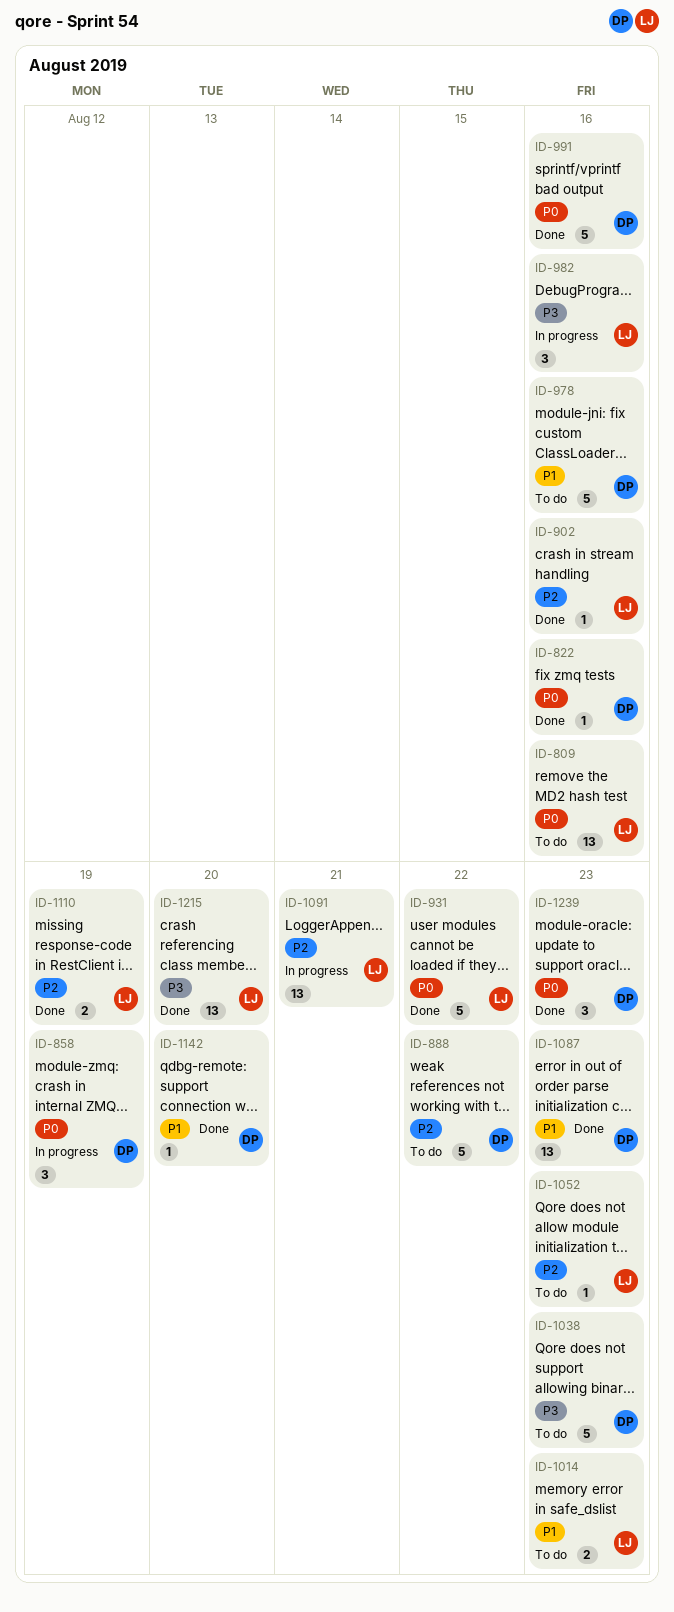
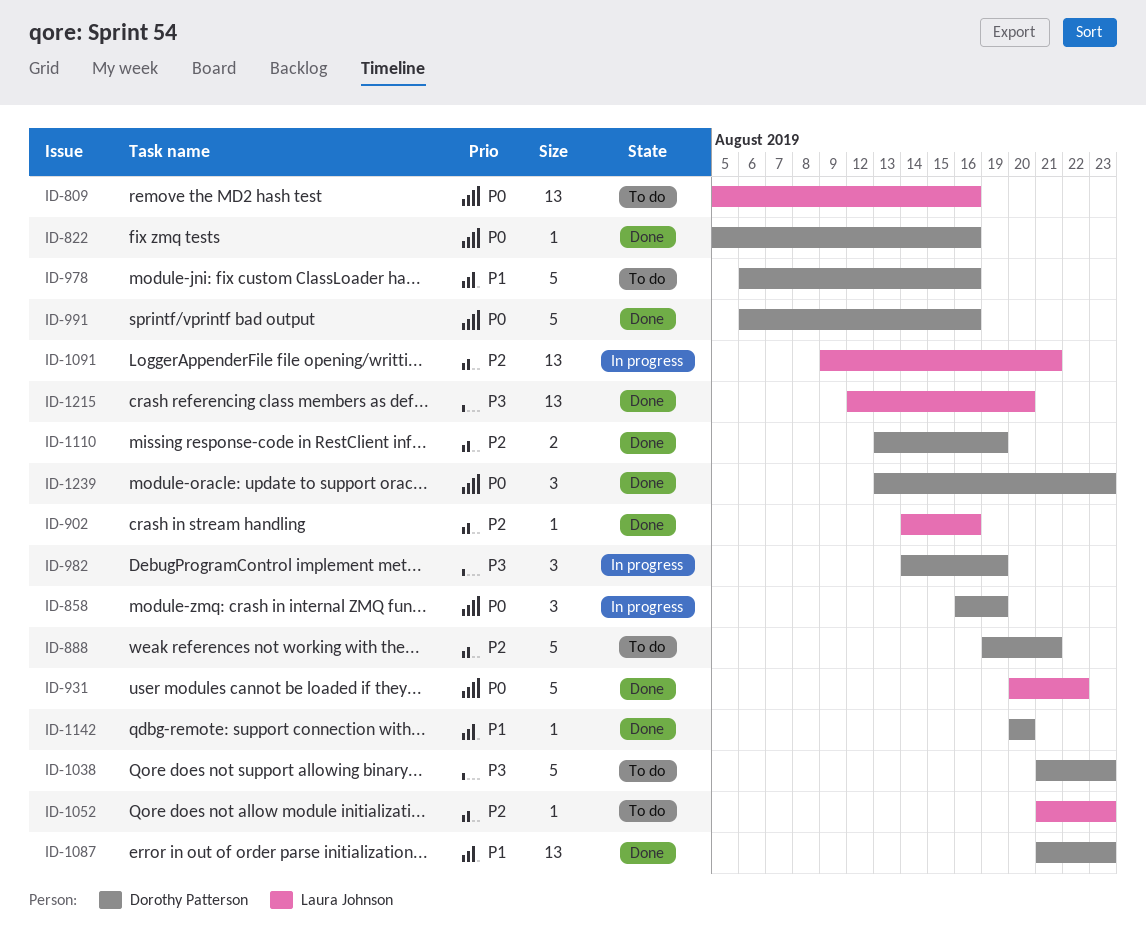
ID-888, due: Aug 22 -> Aug 21
ID-982, owner: Laura Johnson -> Dorothy Patterson
ID-982, due: Aug 16 -> Aug 19
ID-1014: present -> none
ID-1110, owner: Laura Johnson -> Dorothy Patterson

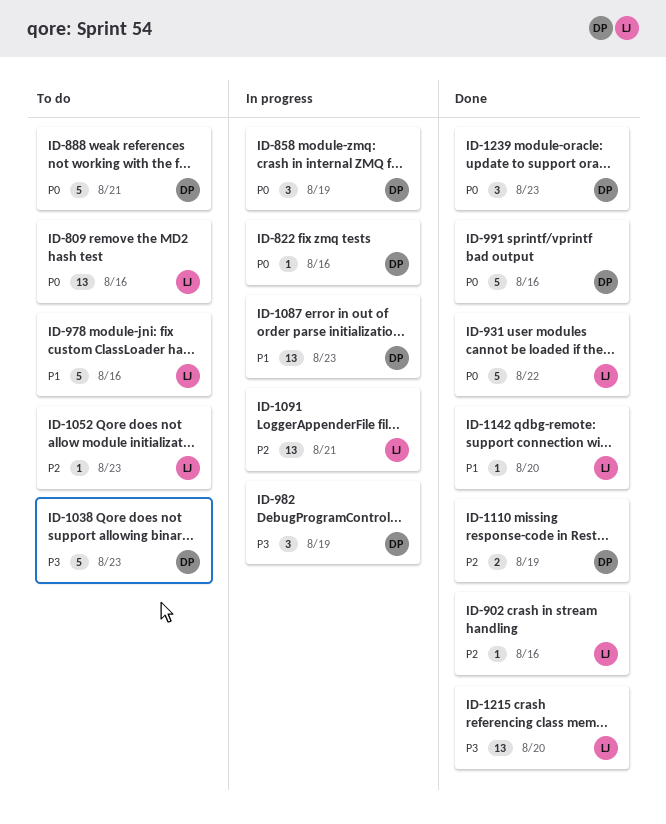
ID-822, status: Done -> In progress
ID-888, priority: P2 -> P0
ID-978, owner: Dorothy Patterson -> Laura Johnson
ID-1087, status: Done -> In progress
ID-1142, owner: Dorothy Patterson -> Laura Johnson

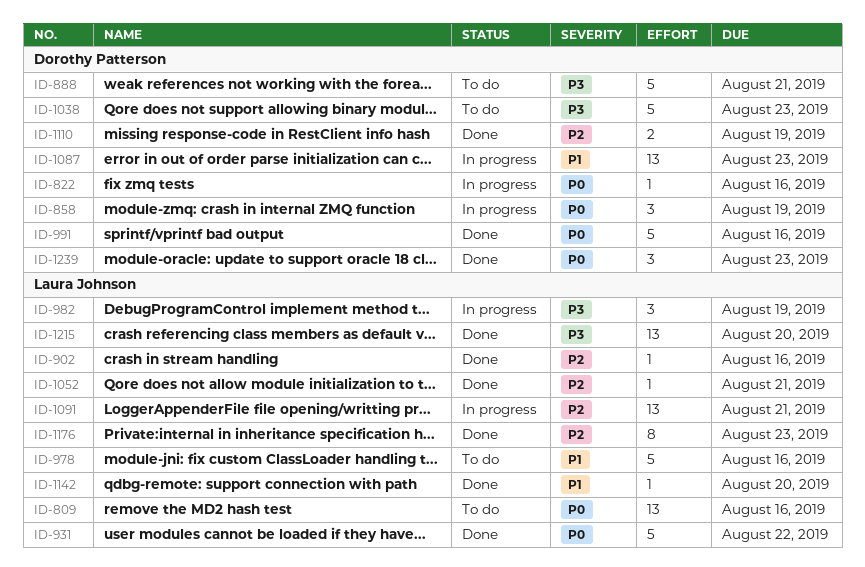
ID-888, priority: P0 -> P3
ID-982, owner: Dorothy Patterson -> Laura Johnson
ID-1052, status: To do -> Done
ID-1052, due: Aug 23 -> Aug 21
ID-1176: none -> present

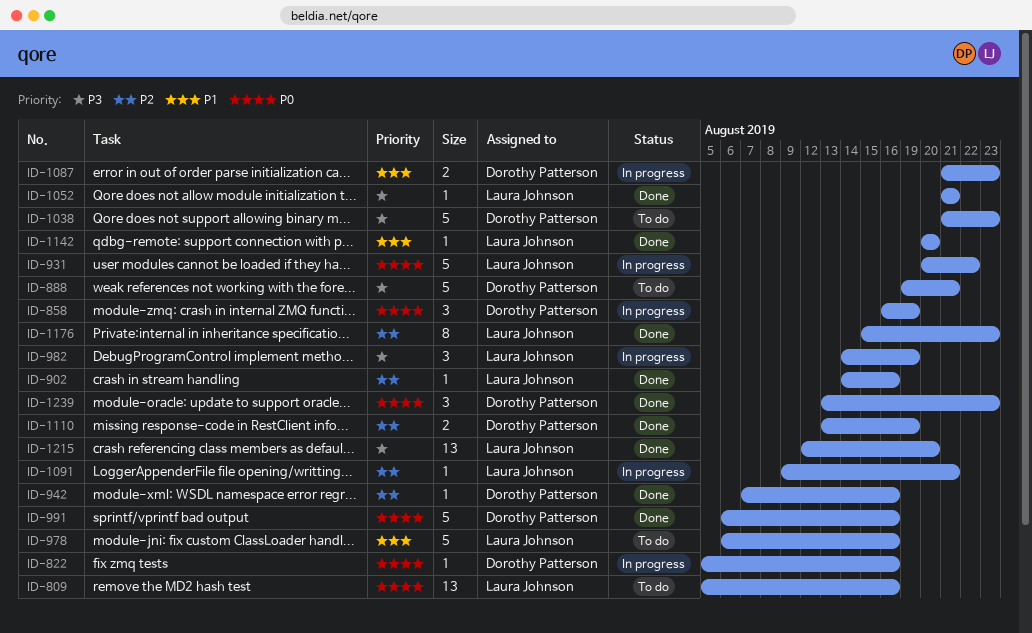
ID-931, status: Done -> In progress
ID-942: none -> present
ID-1052, priority: P2 -> P3
ID-1087, estimate: 13 -> 2
ID-1091, estimate: 13 -> 1

